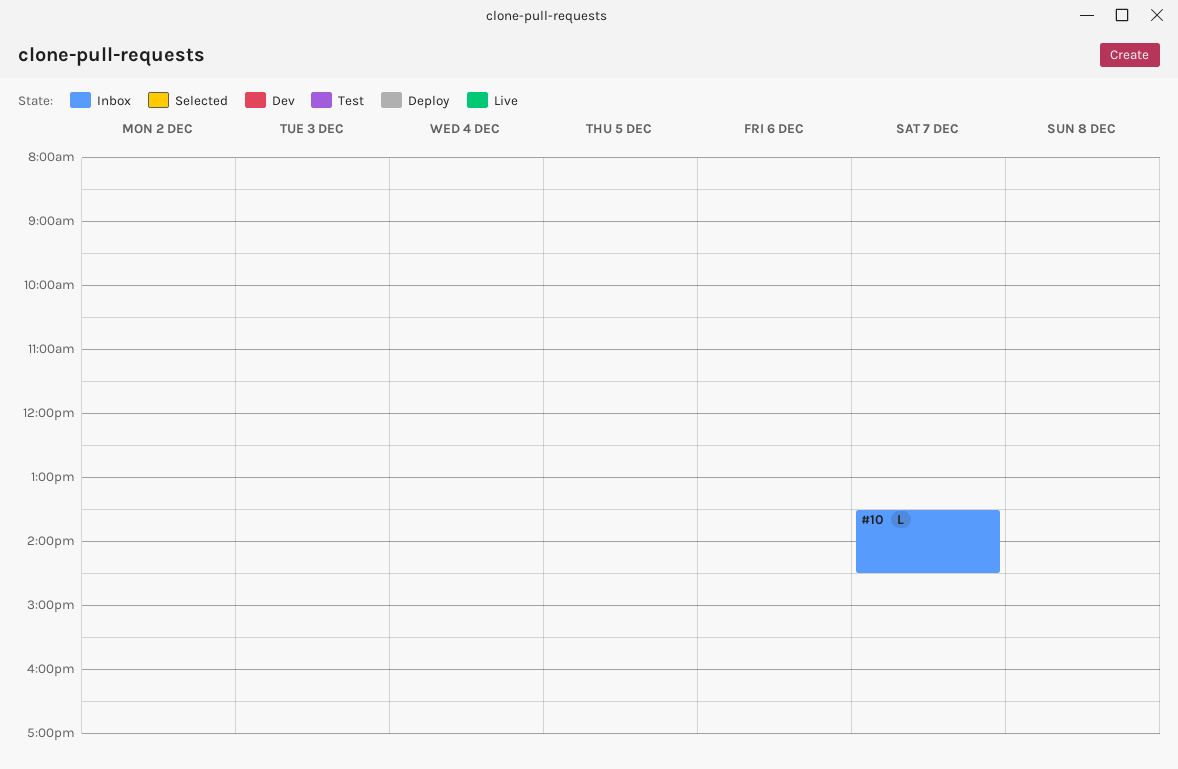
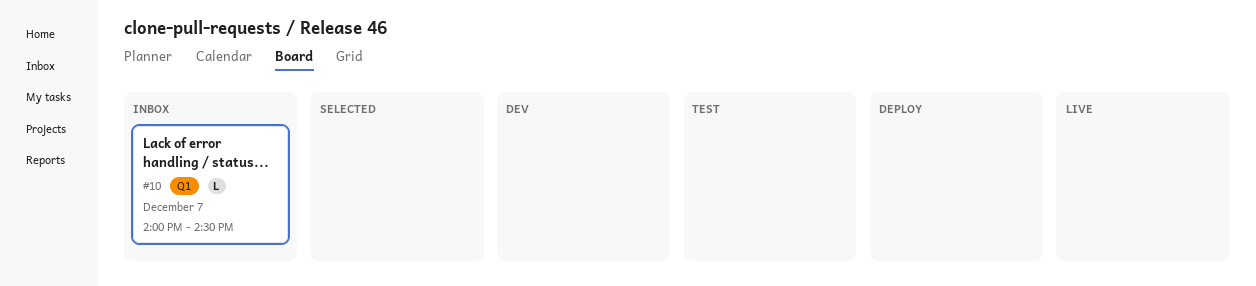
#10, begins: 13:30 -> 14:00

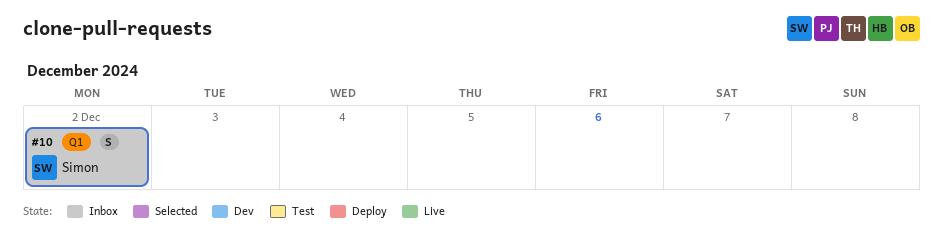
#10, estimate: L -> S
#10, day: Dec 7 -> Dec 2

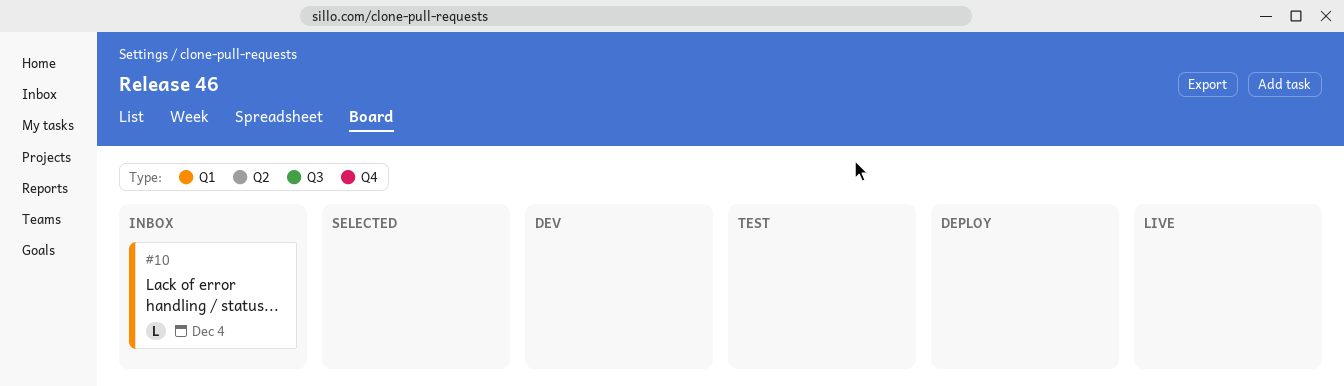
#10, estimate: S -> L
#10, day: Dec 2 -> Dec 4

